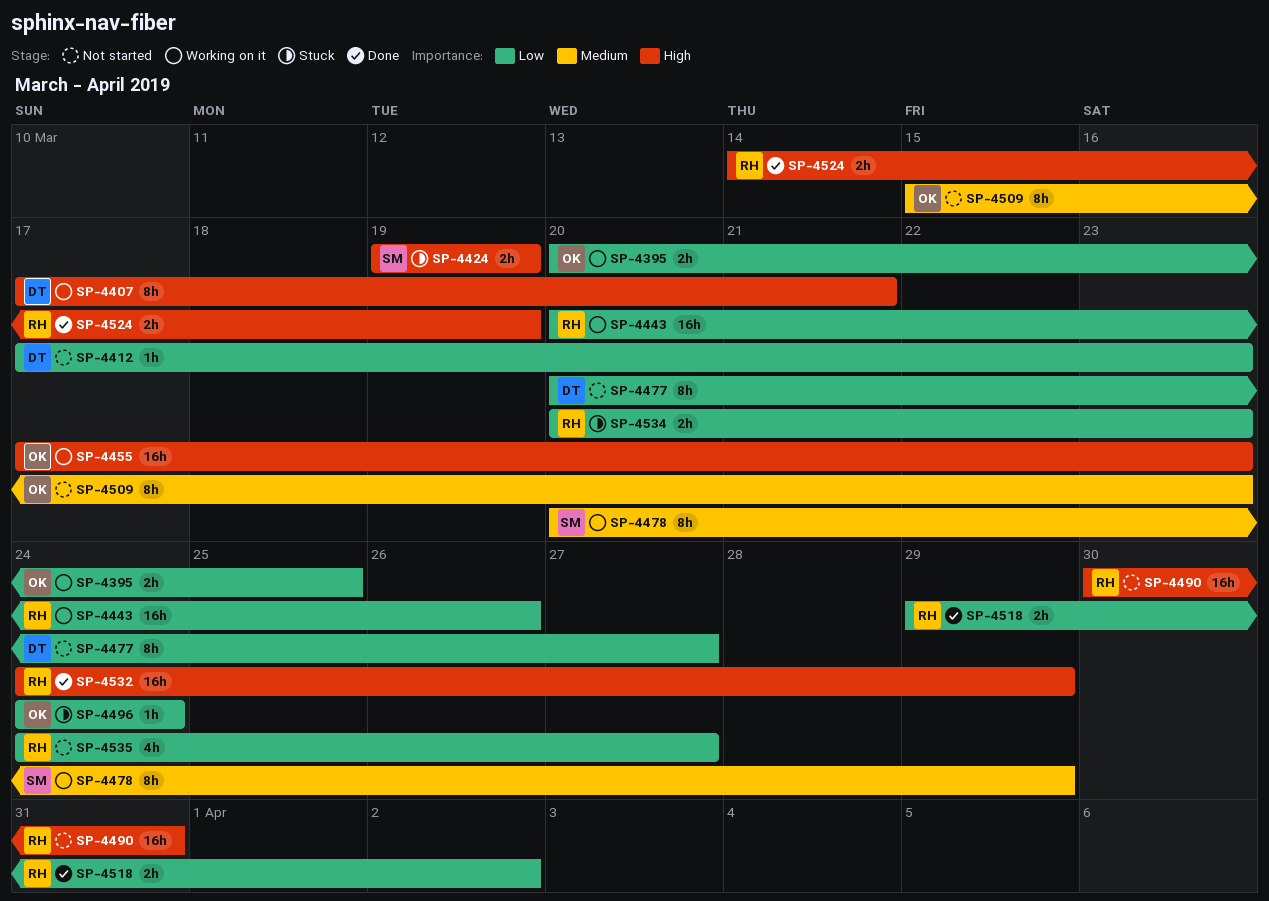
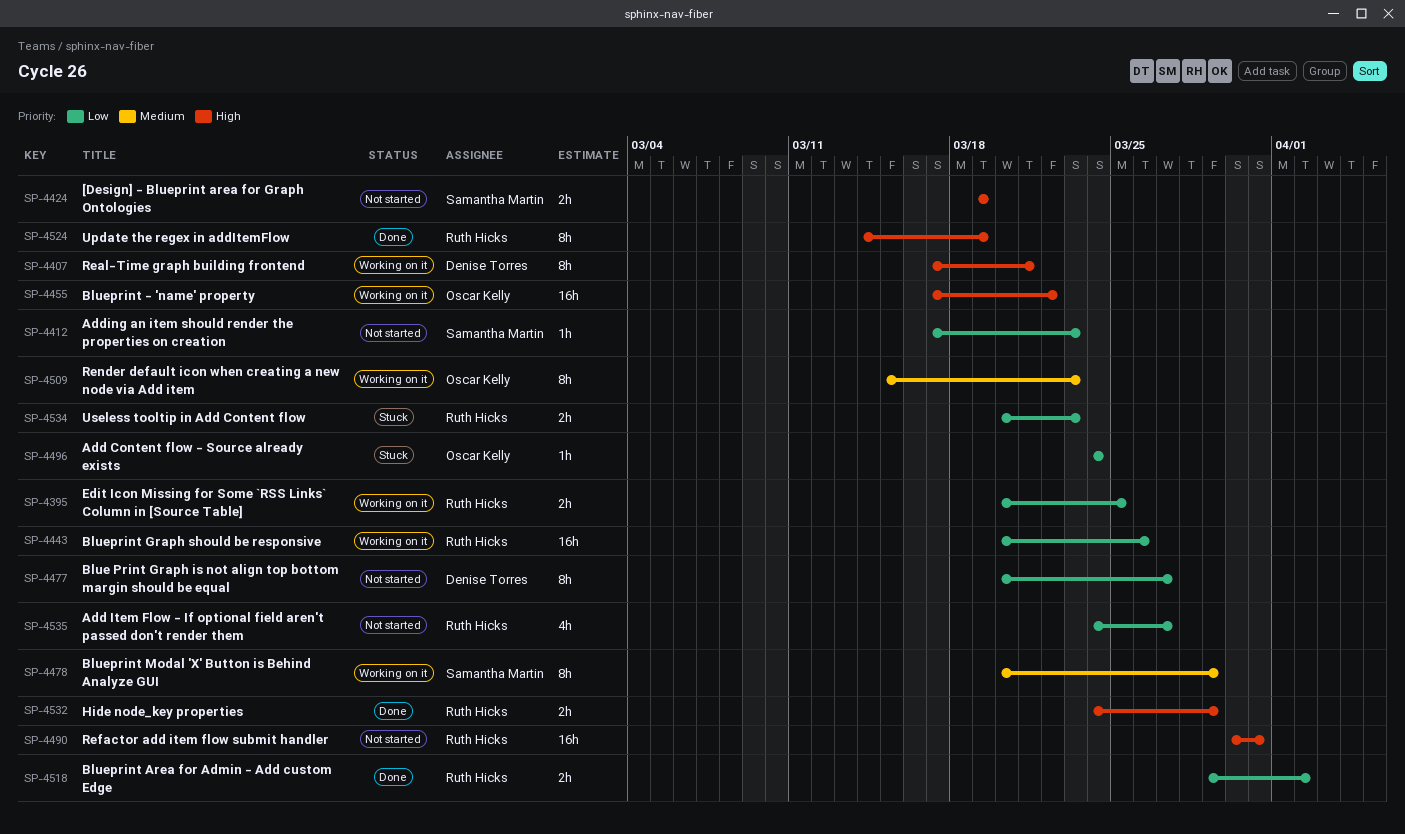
SP-4395, owner: Oscar Kelly -> Ruth Hicks
SP-4412, owner: Denise Torres -> Samantha Martin
SP-4424, status: Stuck -> Not started
SP-4455, due: Mar 23 -> Mar 22
SP-4509, status: Not started -> Working on it
SP-4524, estimate: 2h -> 8h
SP-4532, estimate: 16h -> 2h

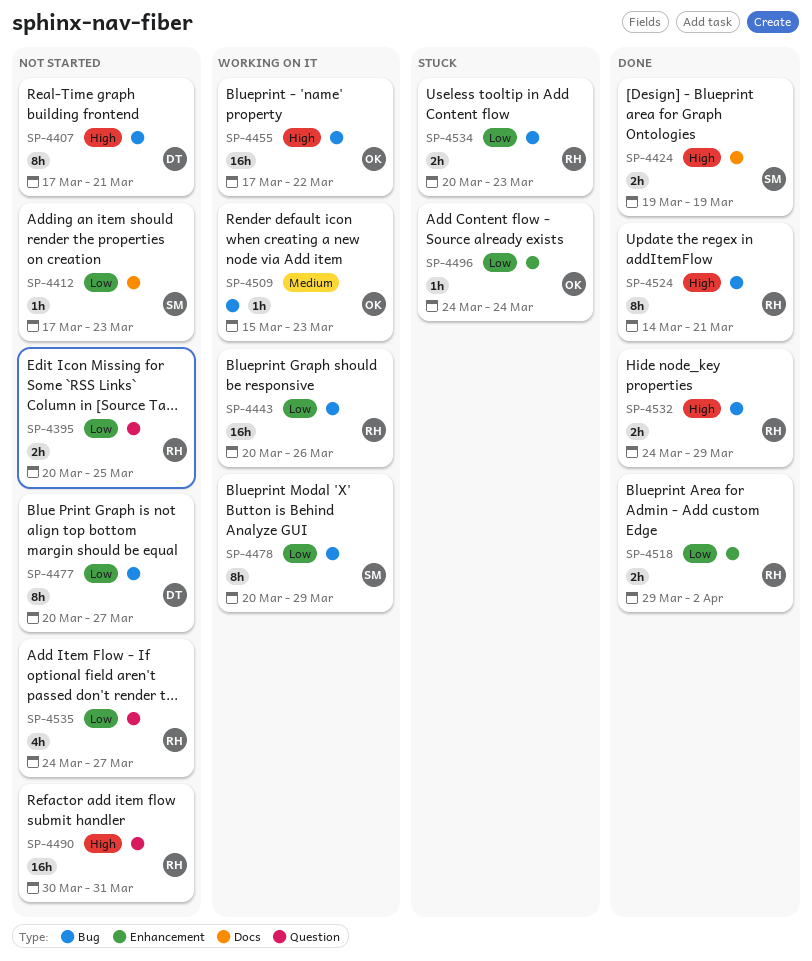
SP-4395, status: Working on it -> Not started
SP-4407, status: Working on it -> Not started
SP-4424, status: Not started -> Done
SP-4478, priority: Medium -> Low
SP-4509, estimate: 8h -> 1h
SP-4524, due: Mar 19 -> Mar 21

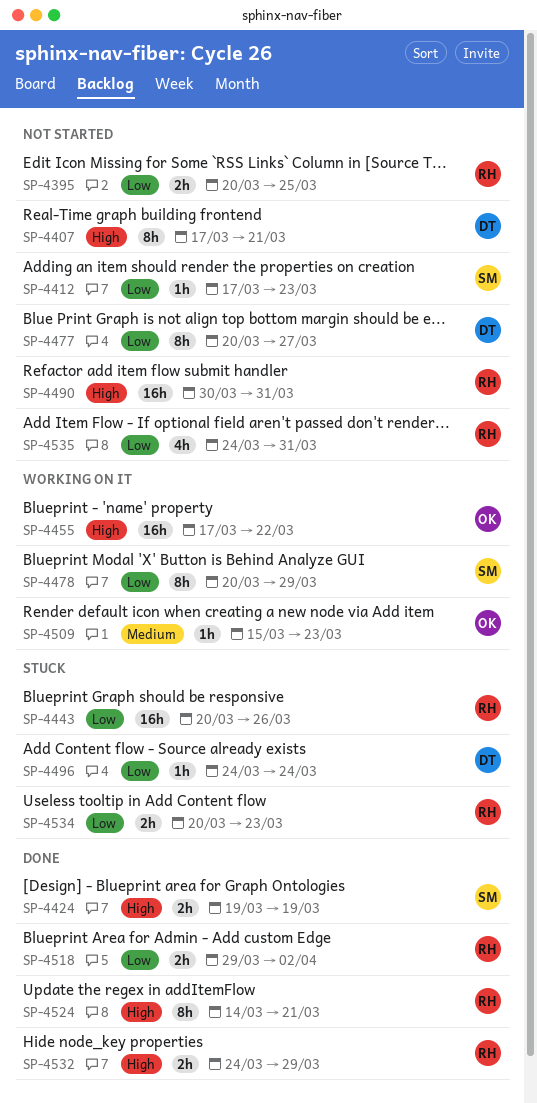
SP-4443, status: Working on it -> Stuck
SP-4496, owner: OK -> DT
SP-4535, due: Mar 27 -> Mar 31

